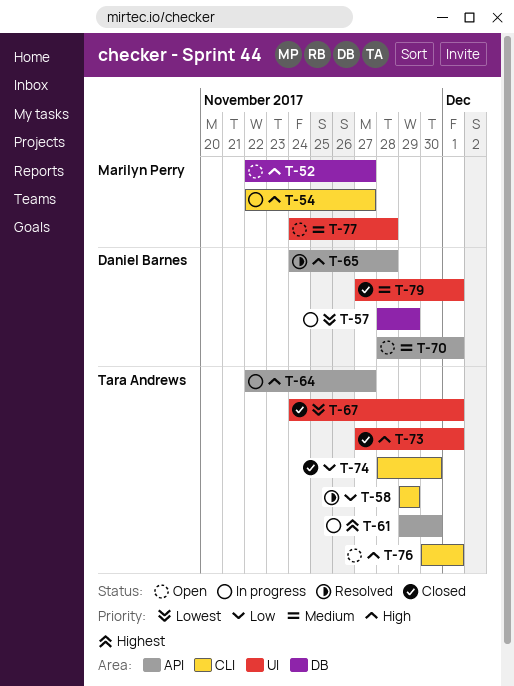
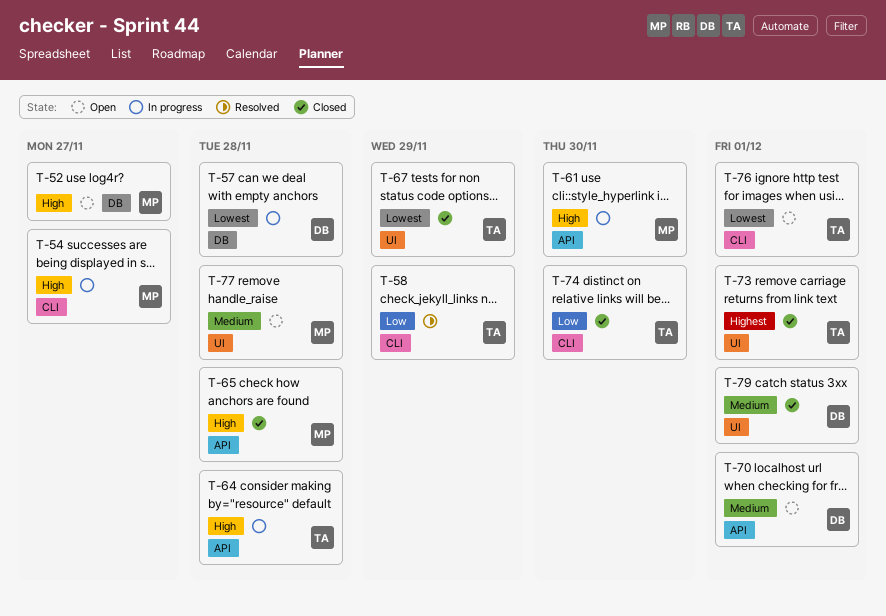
T-57, due: Nov 29 -> Nov 28
T-61, owner: Tara Andrews -> Marilyn Perry
T-61, priority: Highest -> High
T-64, due: Nov 27 -> Nov 28
T-65, status: Resolved -> Closed
T-65, owner: Daniel Barnes -> Marilyn Perry
T-67, due: Dec 1 -> Nov 29
T-73, priority: High -> Highest
T-76, priority: High -> Lowest

